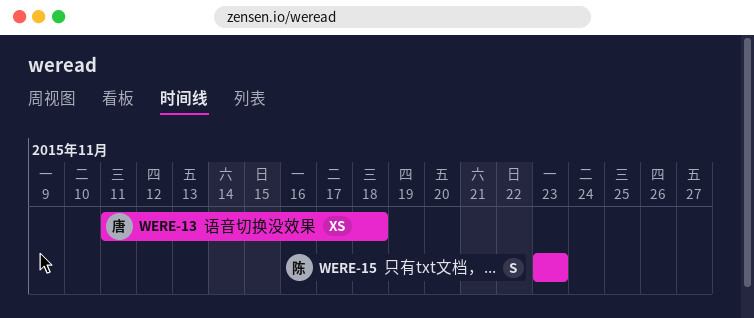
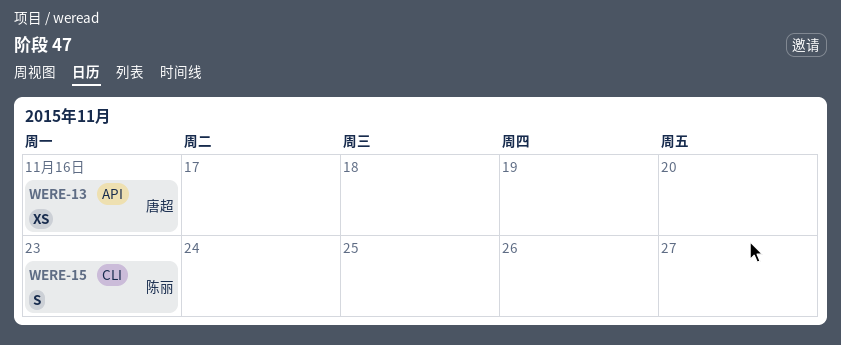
WERE-13, due: Nov 18 -> Nov 16

